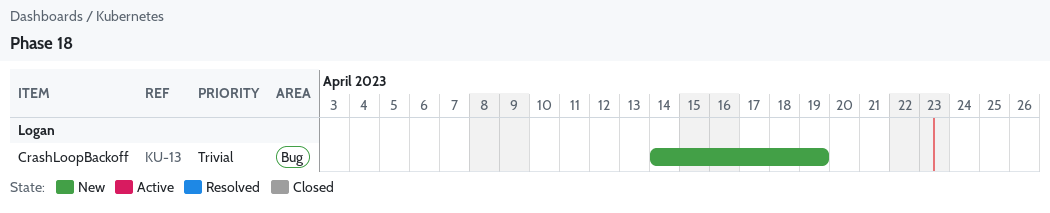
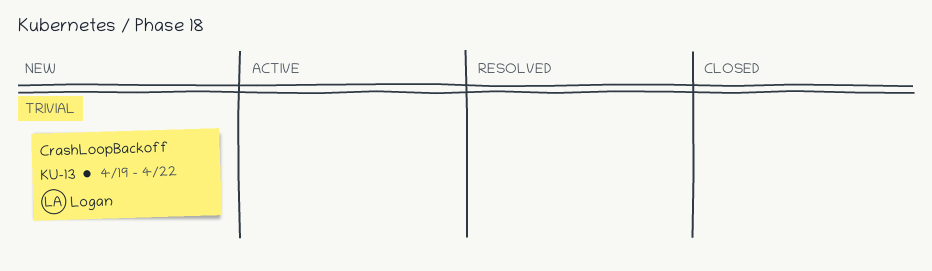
KU-13, start: Apr 14 -> Apr 19
KU-13, due: Apr 19 -> Apr 22

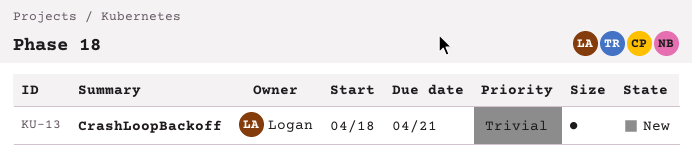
KU-13, start: Apr 19 -> Apr 18
KU-13, due: Apr 22 -> Apr 21

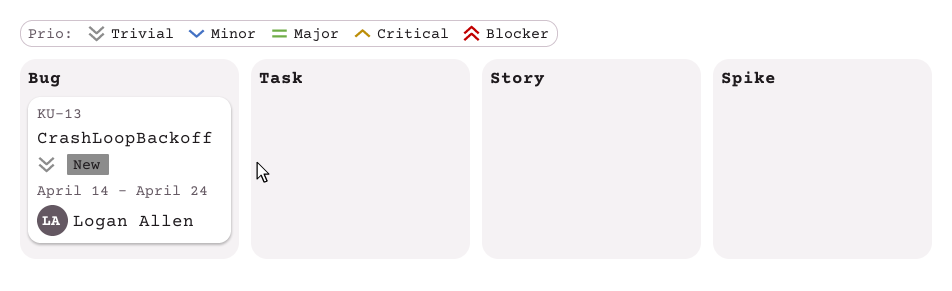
KU-13, start: Apr 18 -> Apr 14
KU-13, due: Apr 21 -> Apr 24

